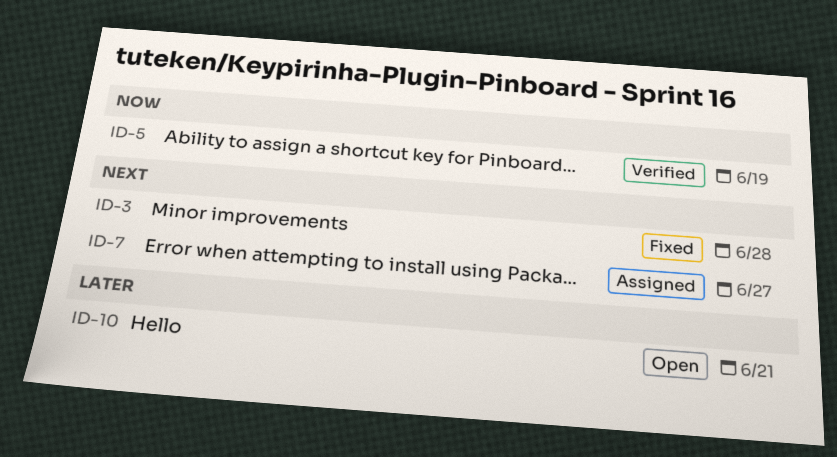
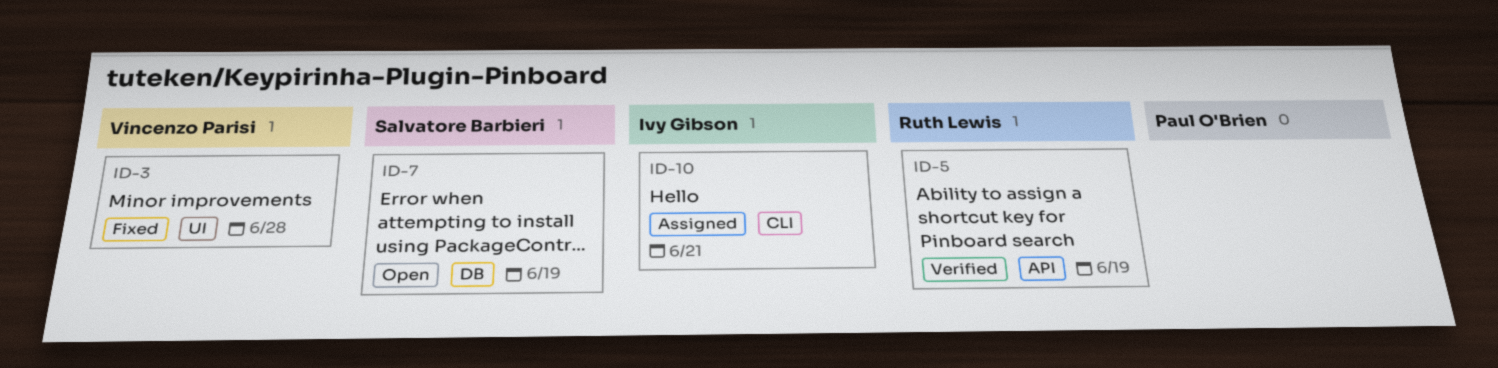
ID-7, status: Assigned -> Open
ID-7, due: Jun 27 -> Jun 19
ID-10, status: Open -> Assigned

